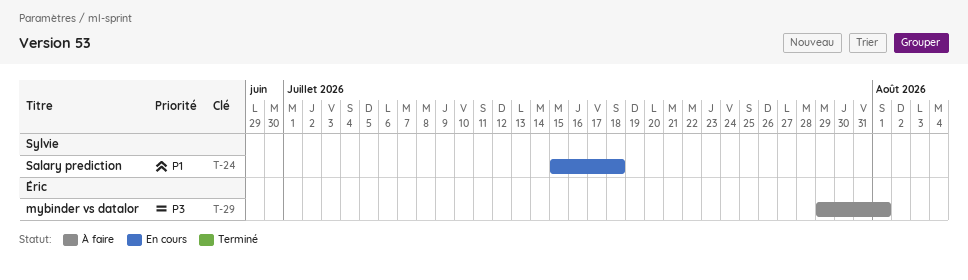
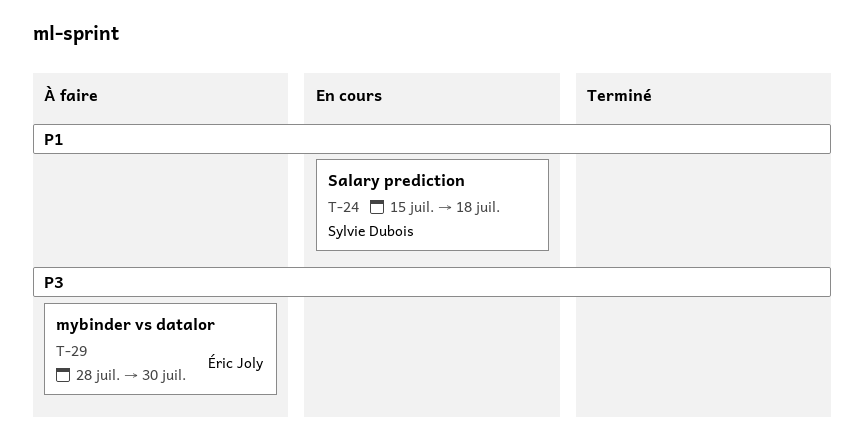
T-29, start: Jul 29 -> Jul 28
T-29, due: Aug 1 -> Jul 30

